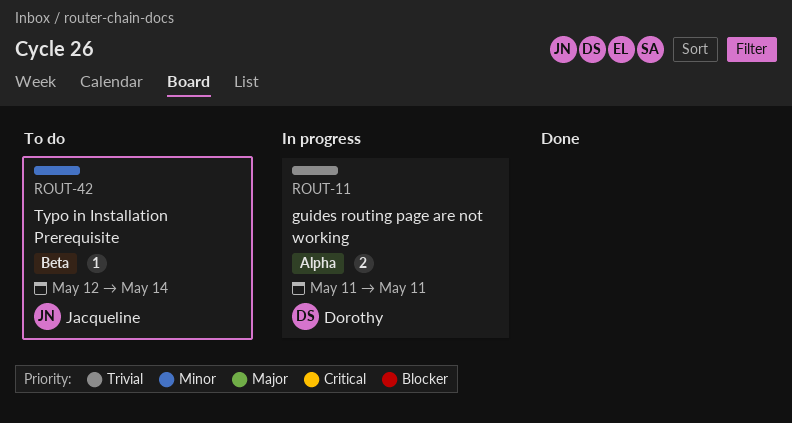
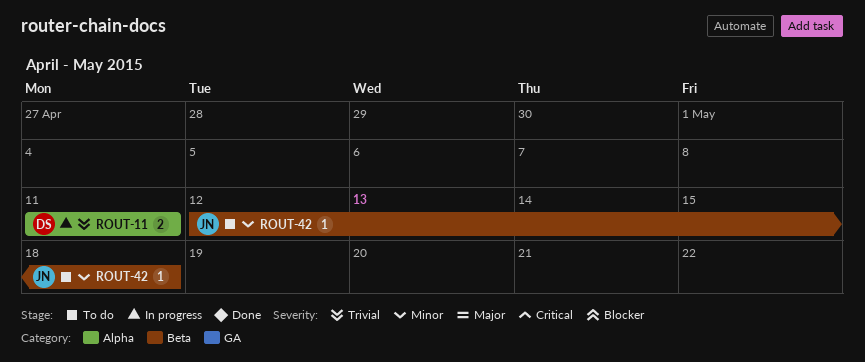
ROUT-42, due: May 14 -> May 18

